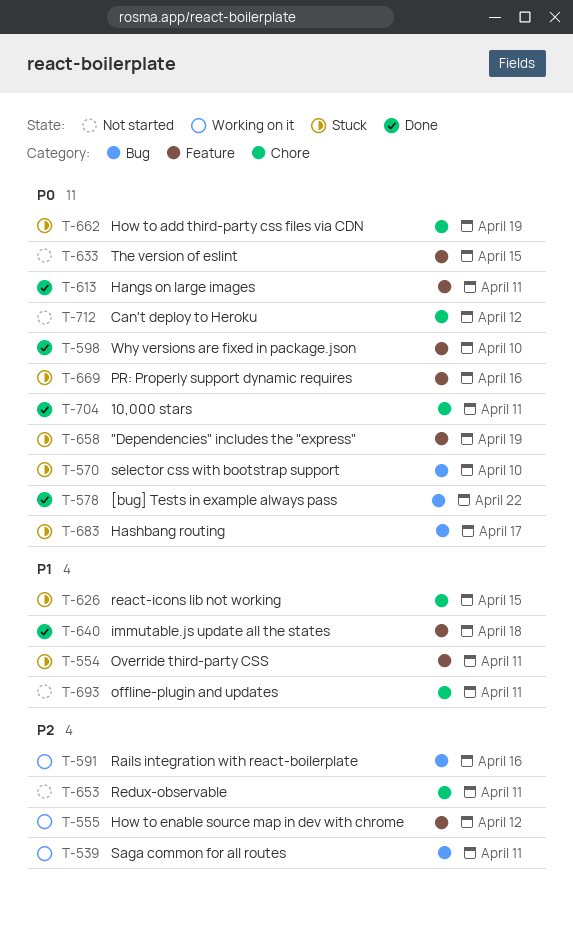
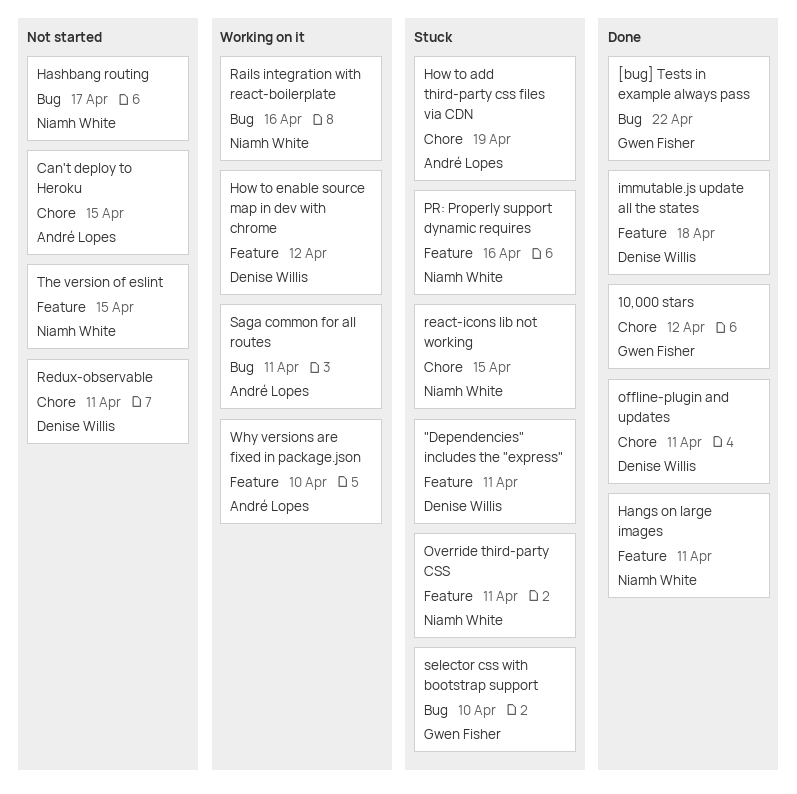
"Dependencies" includes the "express", due: Apr 19 -> Apr 11
10,000 stars, due: Apr 11 -> Apr 12
Can't deploy to Heroku, due: Apr 12 -> Apr 15
Hashbang routing, status: Stuck -> Not started
offline-plugin and updates, status: Not started -> Done
Why versions are fixed in package.json, status: Done -> Working on it

